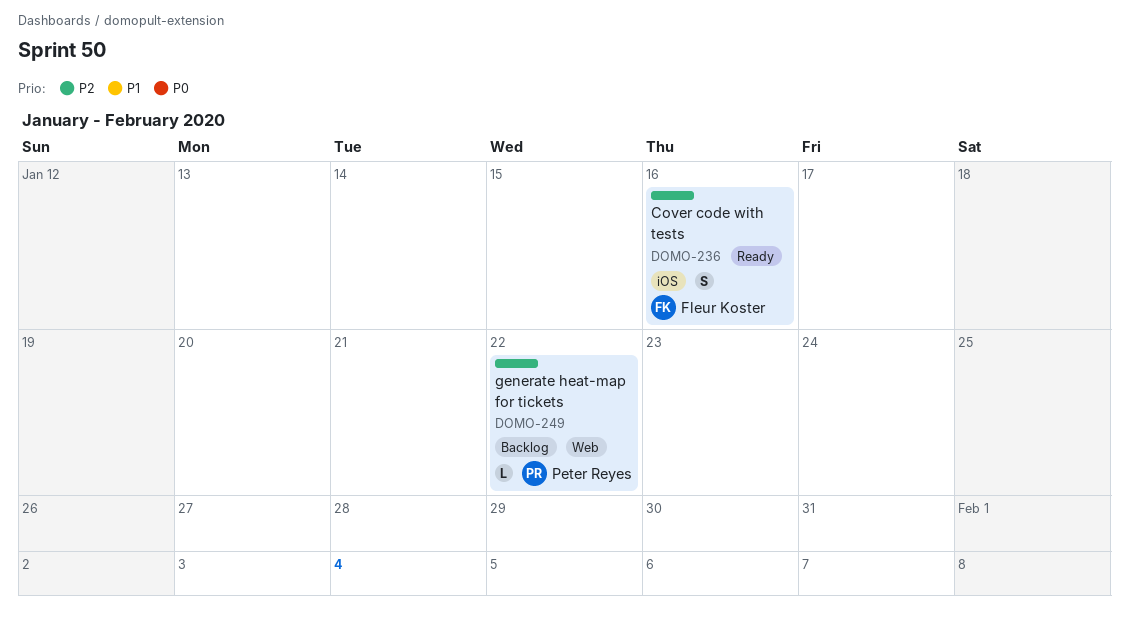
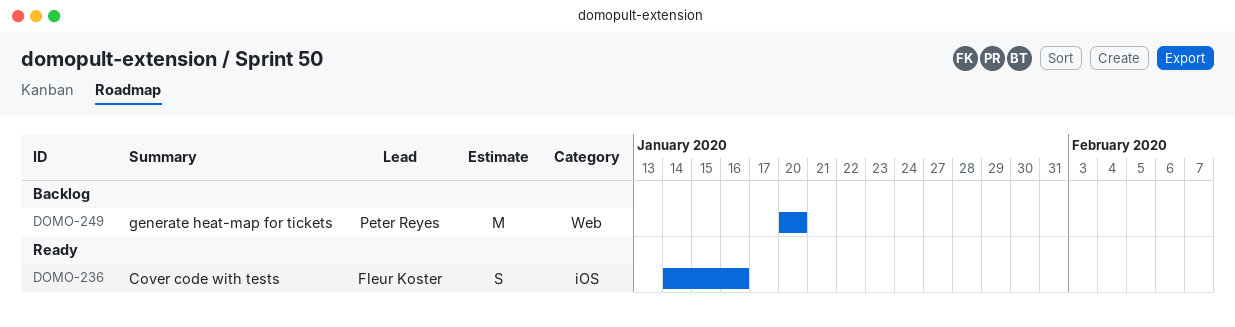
DOMO-249, estimate: L -> M
DOMO-249, due: Jan 22 -> Jan 20

